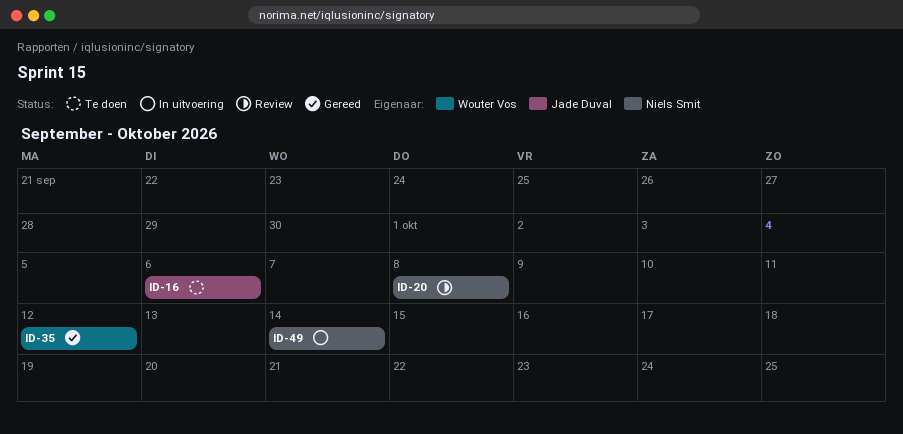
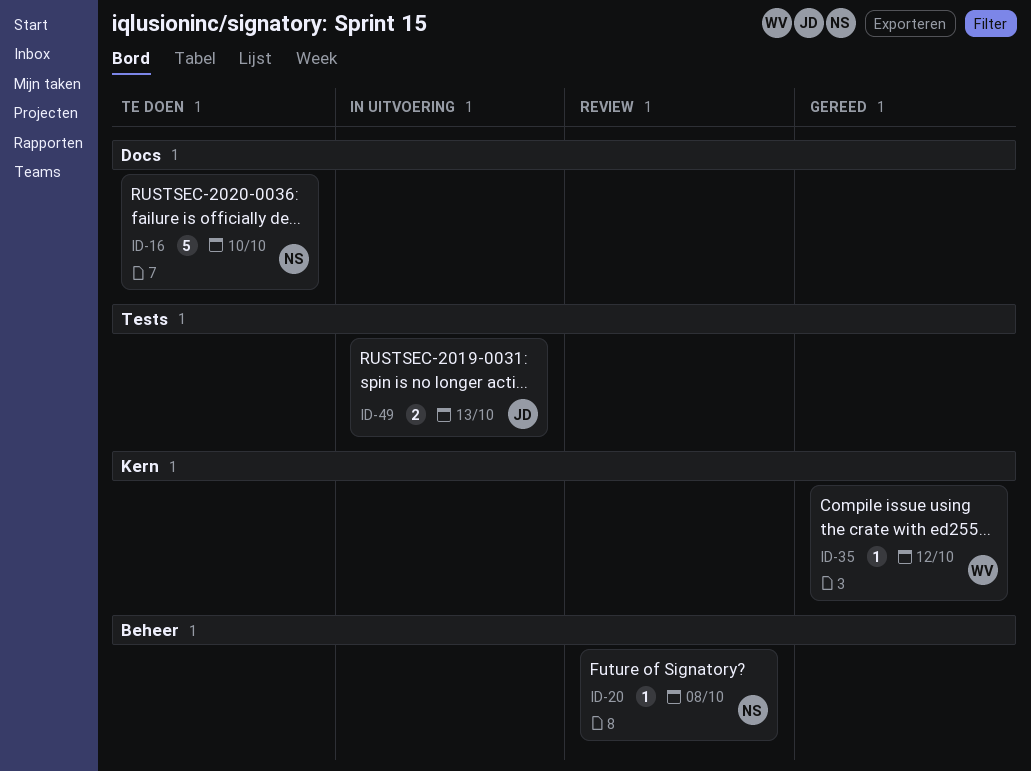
ID-16, owner: Jade Duval -> Niels Smit
ID-16, due: Oct 6 -> Oct 10
ID-49, owner: Niels Smit -> Jade Duval
ID-49, due: Oct 14 -> Oct 13

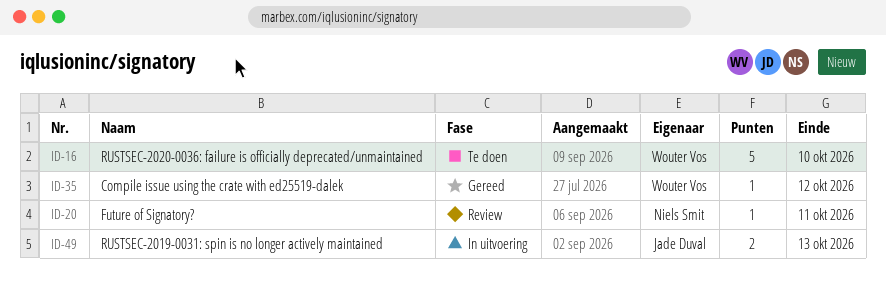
ID-16, owner: Niels Smit -> Wouter Vos
ID-20, due: Oct 8 -> Oct 11

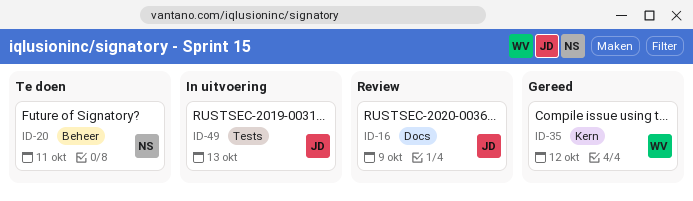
ID-16, status: Te doen -> Review
ID-16, owner: Wouter Vos -> Jade Duval
ID-16, due: Oct 10 -> Oct 9
ID-20, status: Review -> Te doen

